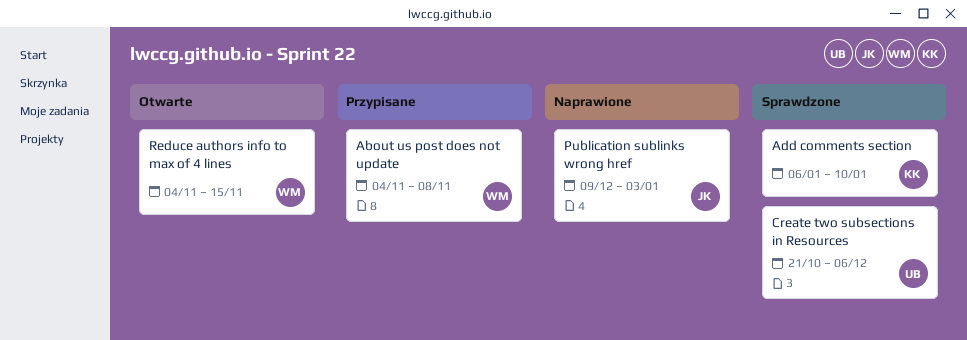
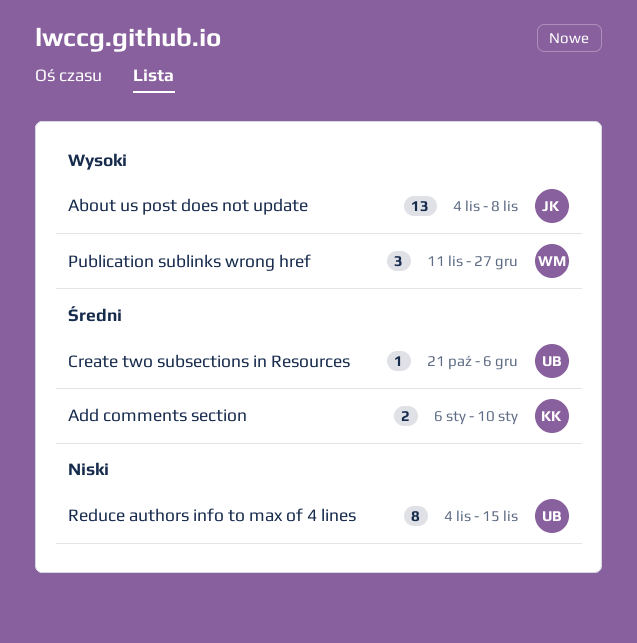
About us post does not update, owner: WM -> JK
Publication sublinks wrong href, owner: JK -> WM
Publication sublinks wrong href, start: Dec 9 -> Nov 11
Publication sublinks wrong href, due: Jan 3 -> Dec 27
Reduce authors info to max of 4 lines, owner: WM -> UB

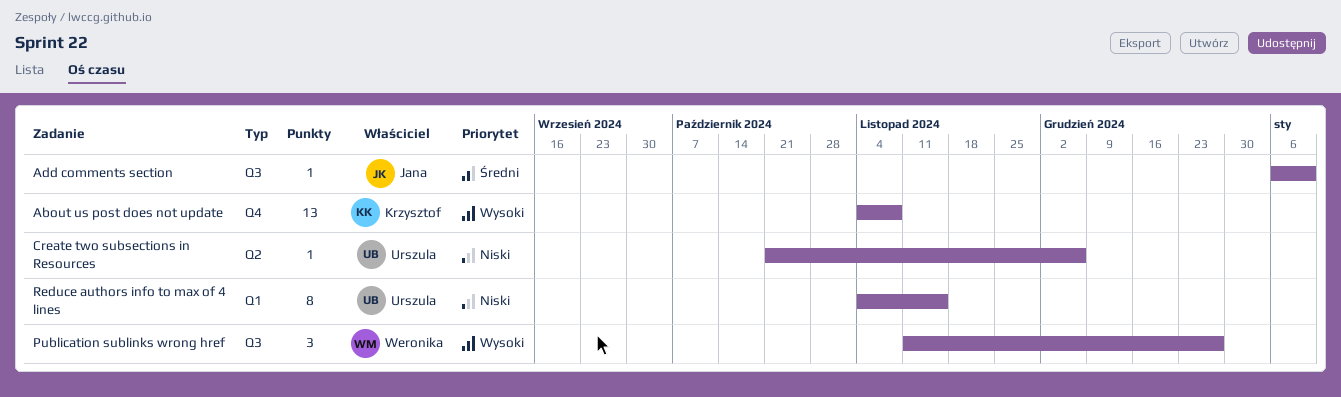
About us post does not update, owner: Jana -> Krzysztof
Add comments section, owner: Krzysztof -> Jana
Add comments section, estimate: 2 -> 1
Create two subsections in Resources, priority: Średni -> Niski

